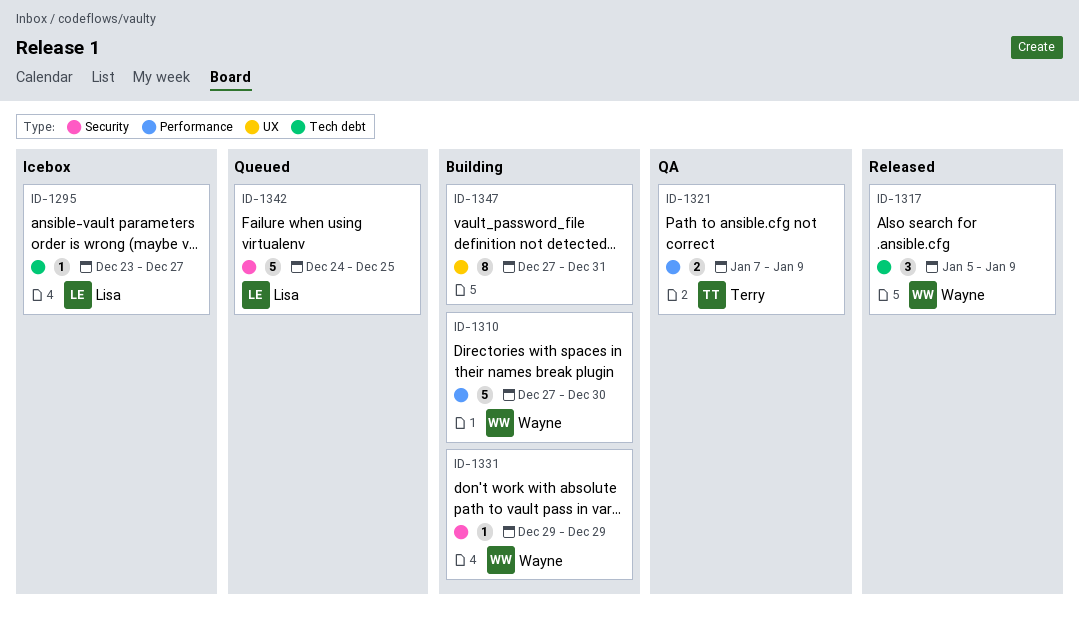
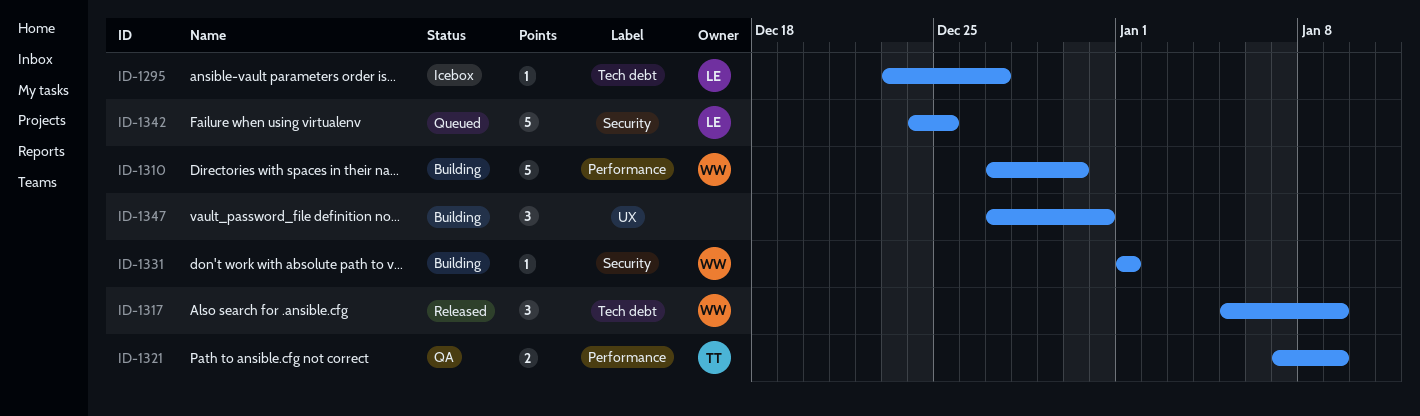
ID-1331, start: Dec 29 -> Jan 1
ID-1331, due: Dec 29 -> Jan 1
ID-1347, estimate: 8 -> 3

